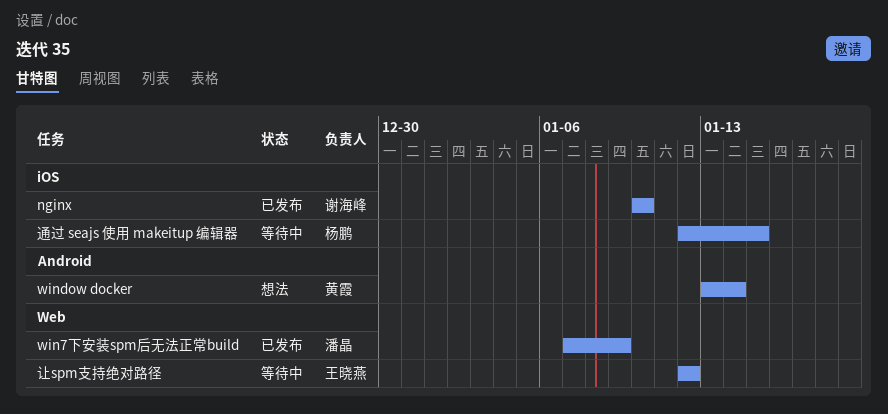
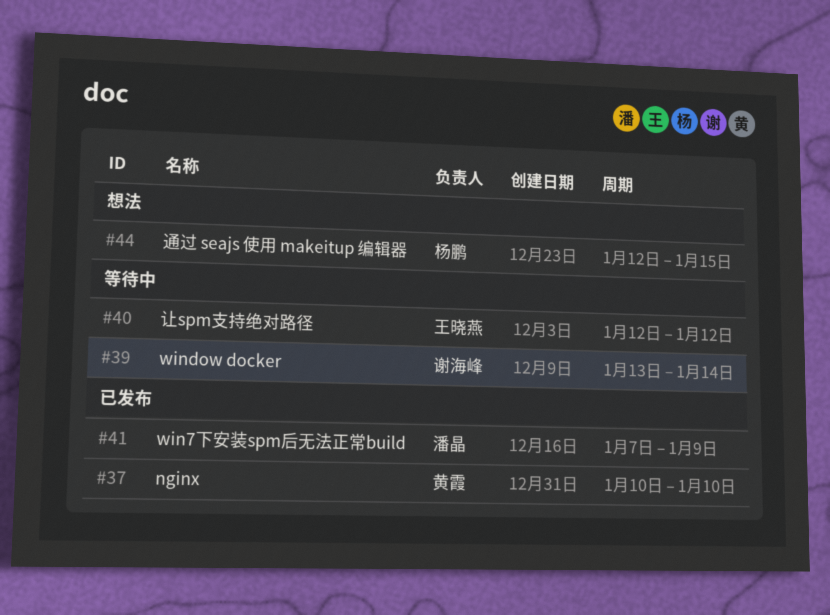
nginx, owner: 谢海峰 -> 黄霞
window docker, status: 想法 -> 等待中
window docker, owner: 黄霞 -> 谢海峰
通过 seajs 使用 makeitup 编辑器, status: 等待中 -> 想法

